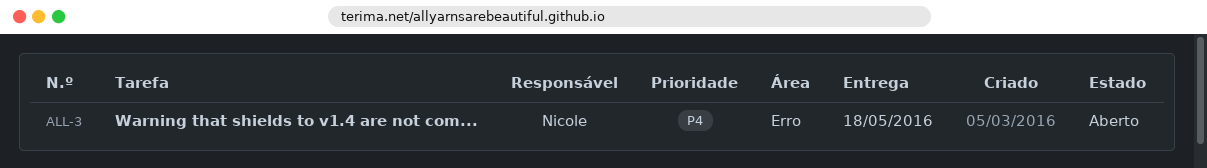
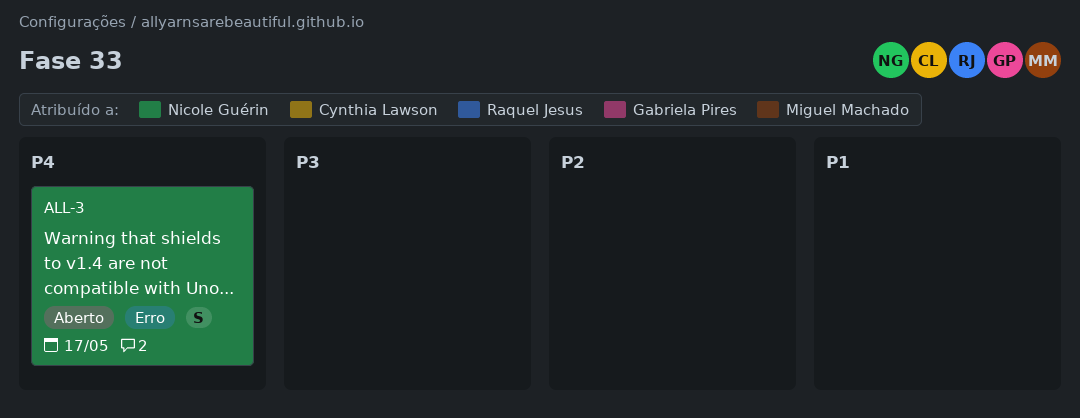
ALL-3, due: May 18 -> May 17

